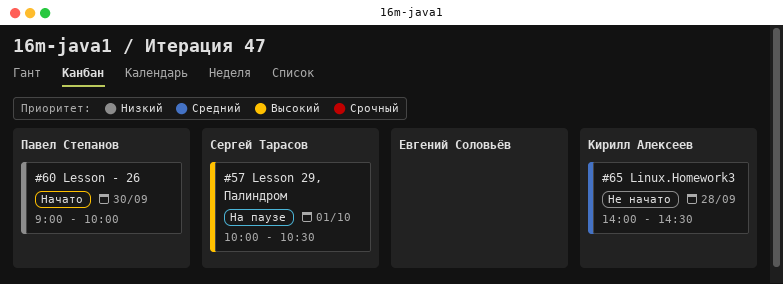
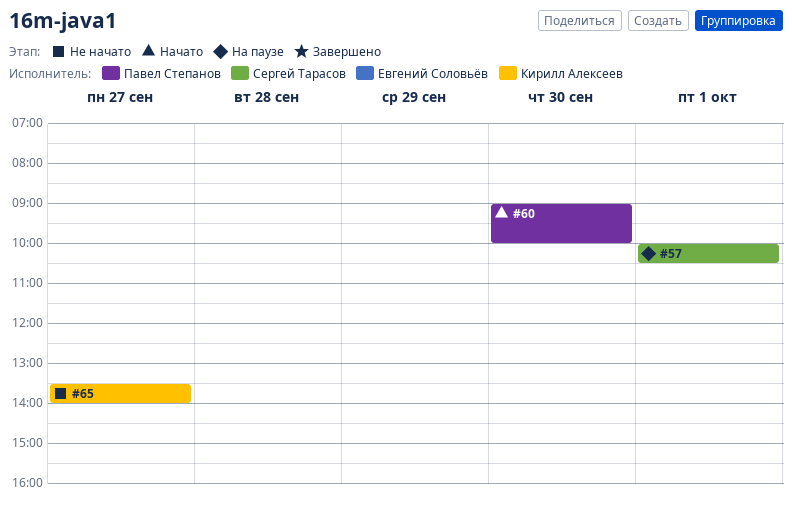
#65, day: Sep 28 -> Sep 27
#65, begins: 14:00 -> 13:30
#65, ends: 14:30 -> 14:00

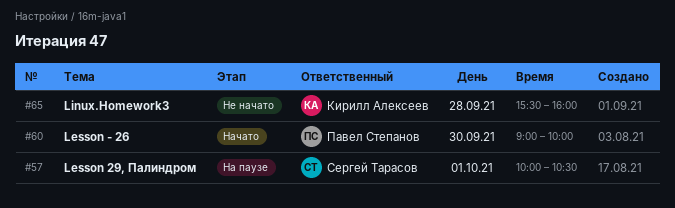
#65, day: Sep 27 -> Sep 28
#65, begins: 13:30 -> 15:30
#65, ends: 14:00 -> 16:00

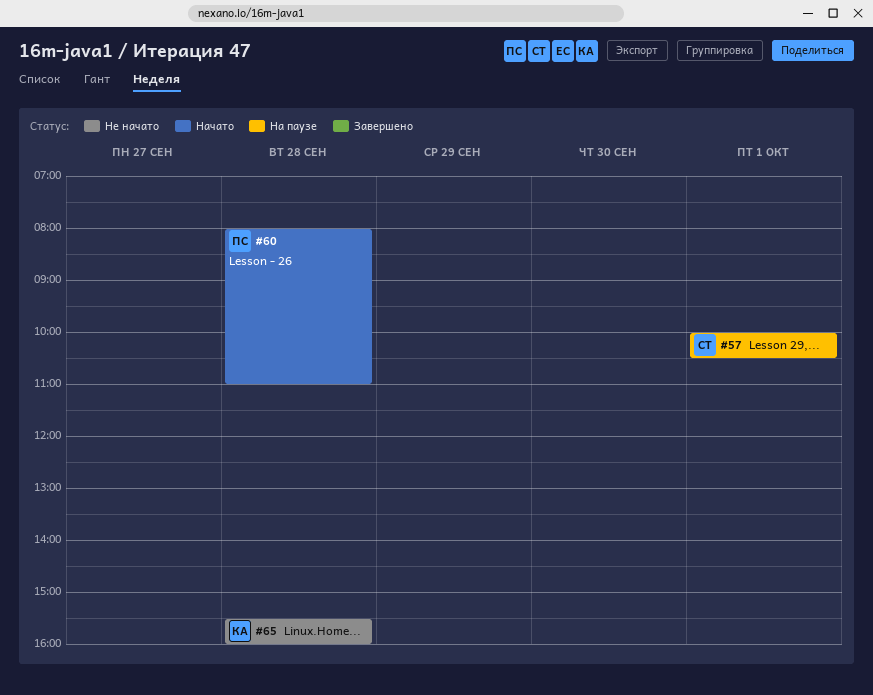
#60, day: Sep 30 -> Sep 28
#60, begins: 09:00 -> 08:00
#60, ends: 10:00 -> 11:00

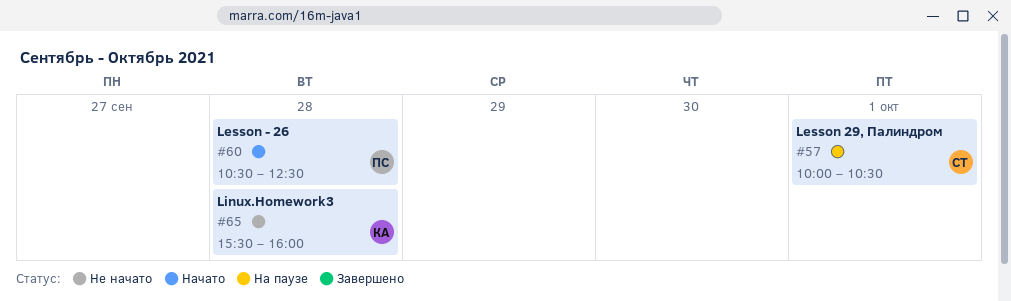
#60, begins: 08:00 -> 10:30
#60, ends: 11:00 -> 12:30

